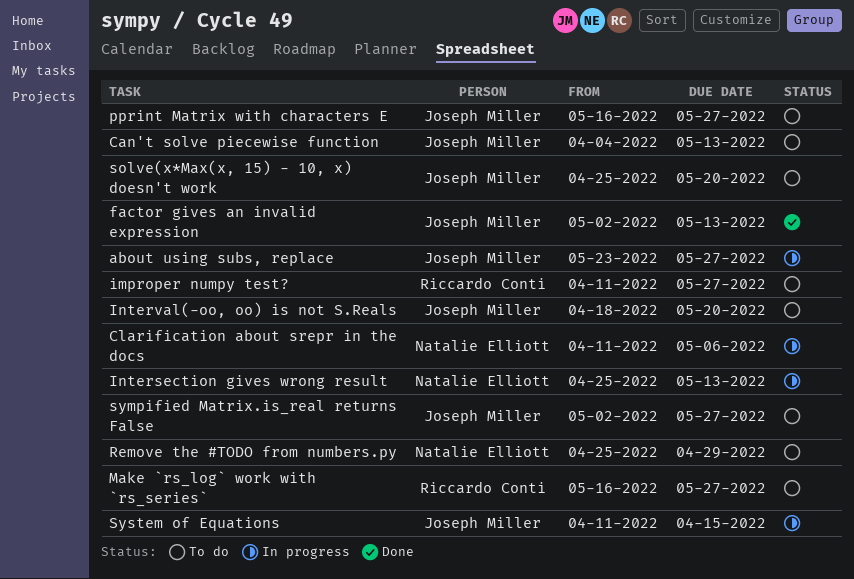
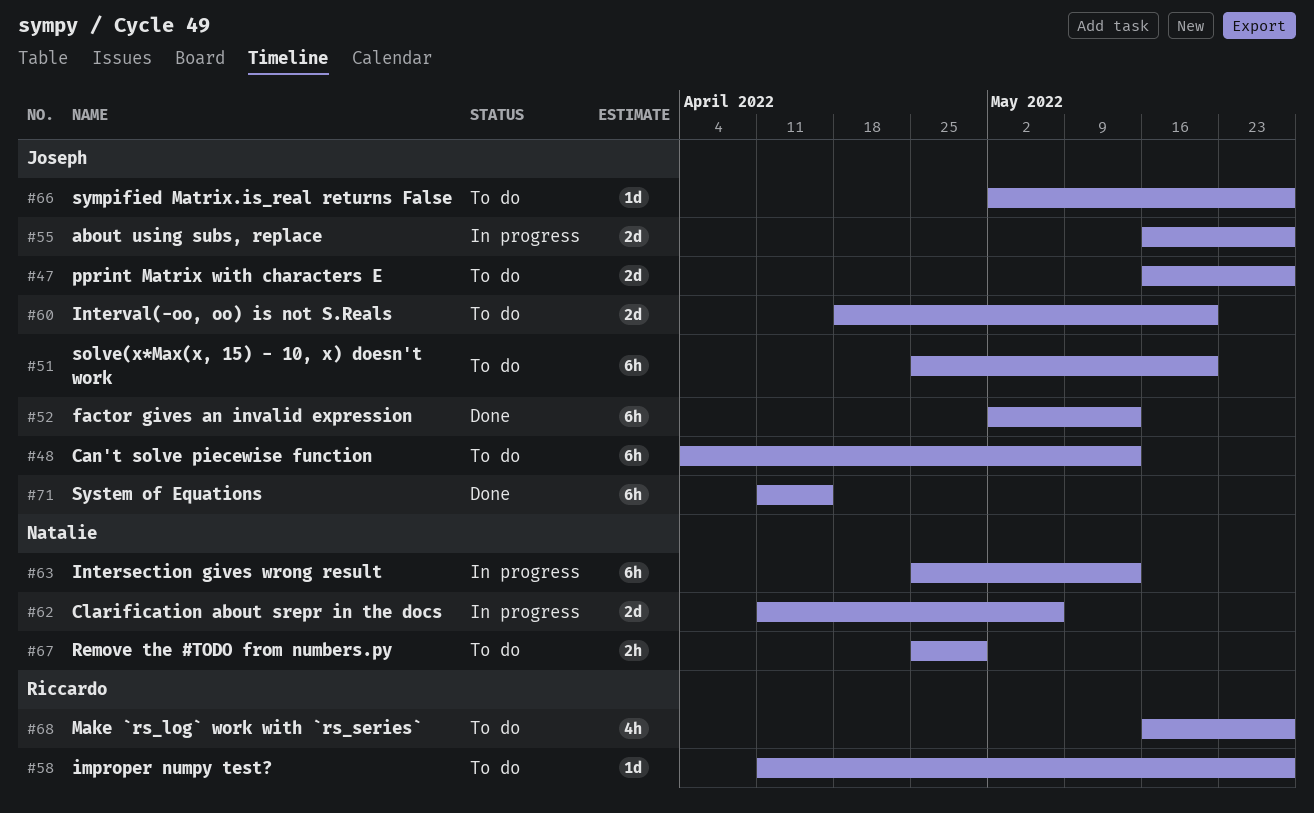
about using subs, replace, start: May 23 -> May 16
System of Equations, status: In progress -> Done

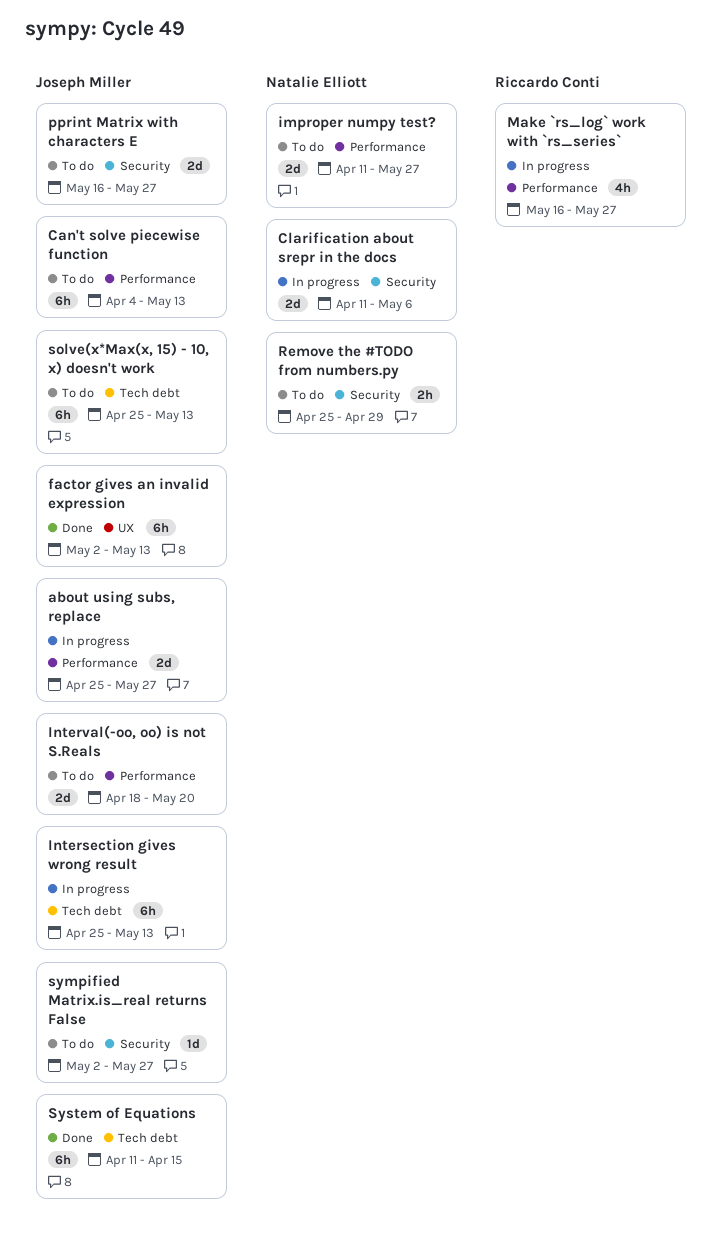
about using subs, replace, start: May 16 -> Apr 25
improper numpy test?, owner: Riccardo Conti -> Natalie Elliott
improper numpy test?, estimate: 1d -> 2d
Intersection gives wrong result, owner: Natalie Elliott -> Joseph Miller
Make `rs_log` work with `rs_series`, status: To do -> In progress
solve(x*Max(x, 15) - 10, x) doesn't work, due: May 20 -> May 13

